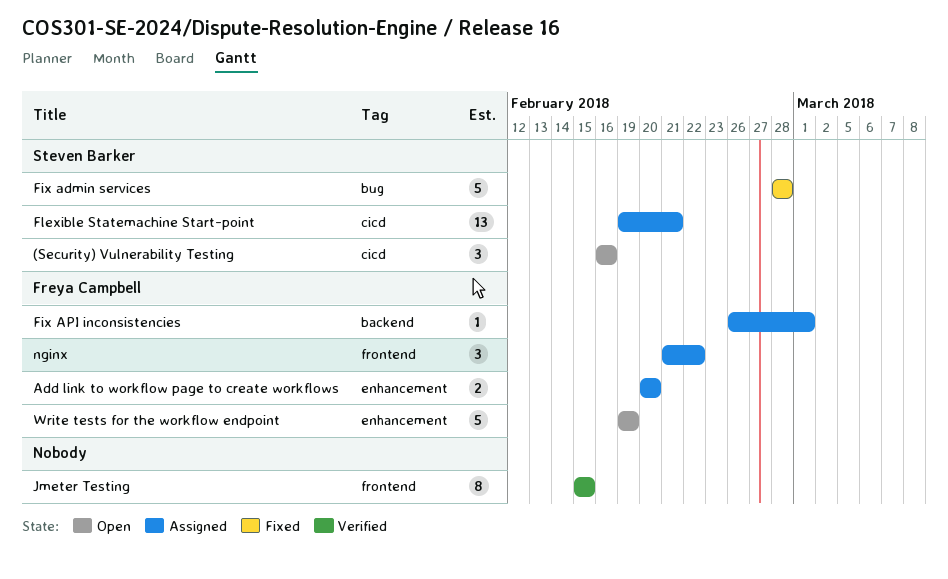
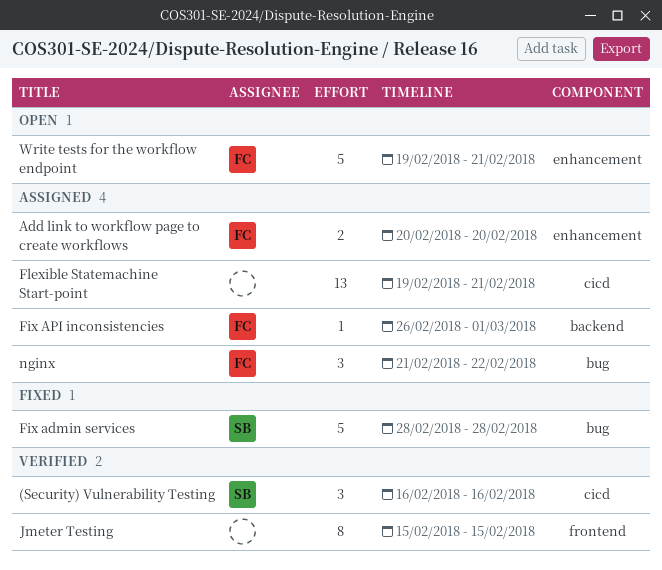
(Security) Vulnerability Testing, status: Open -> Verified
Flexible Statemachine Start-point, owner: Steven Barker -> none
nginx, label: frontend -> bug
Write tests for the workflow endpoint, due: Feb 19 -> Feb 21

